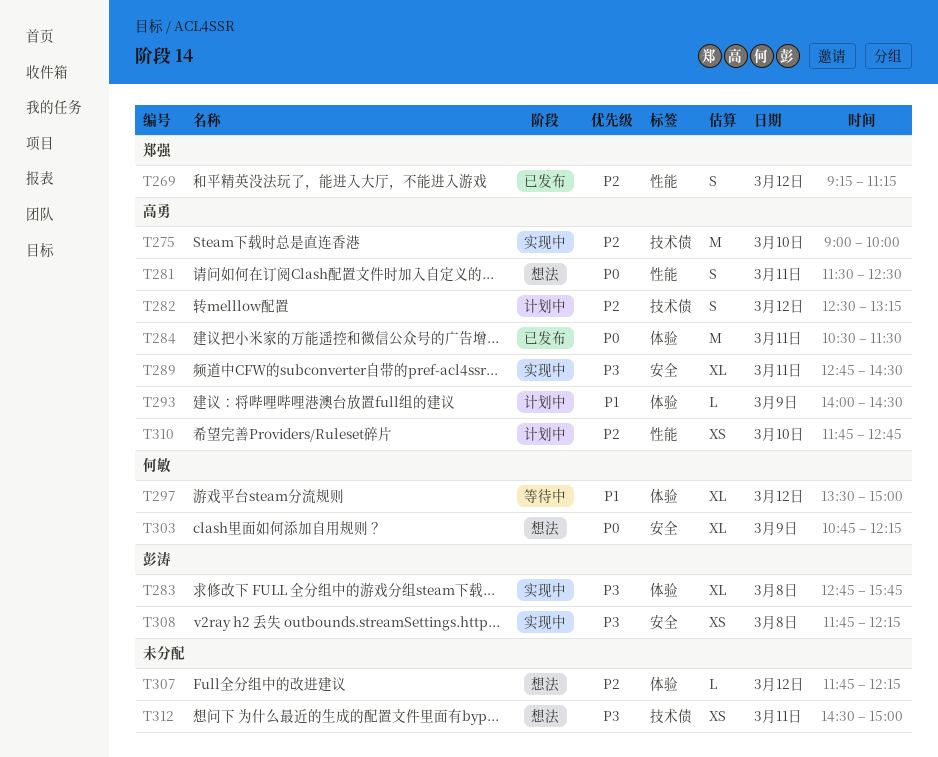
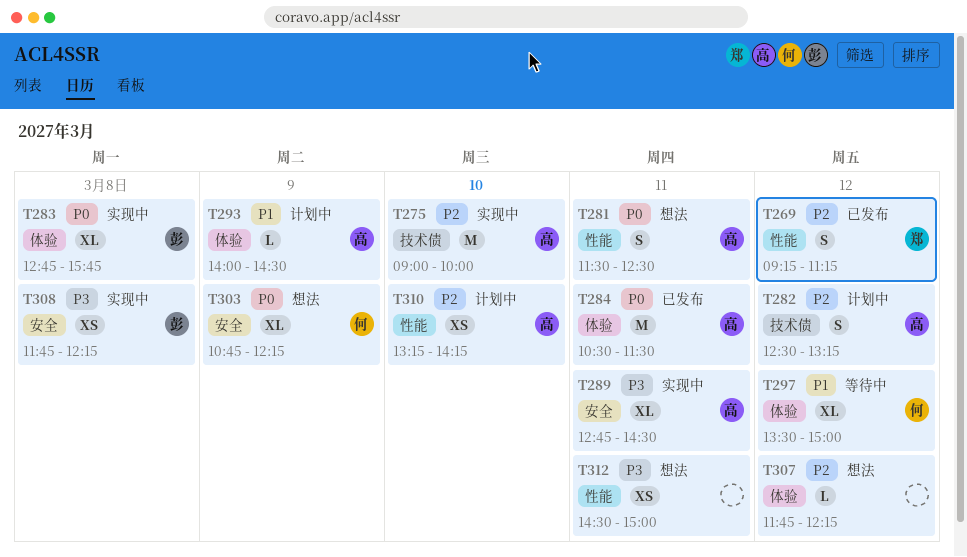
T283, priority: P3 -> P0
T310, begins: 11:45 -> 13:15
T310, ends: 12:45 -> 14:15
T312, label: 技术债 -> 性能

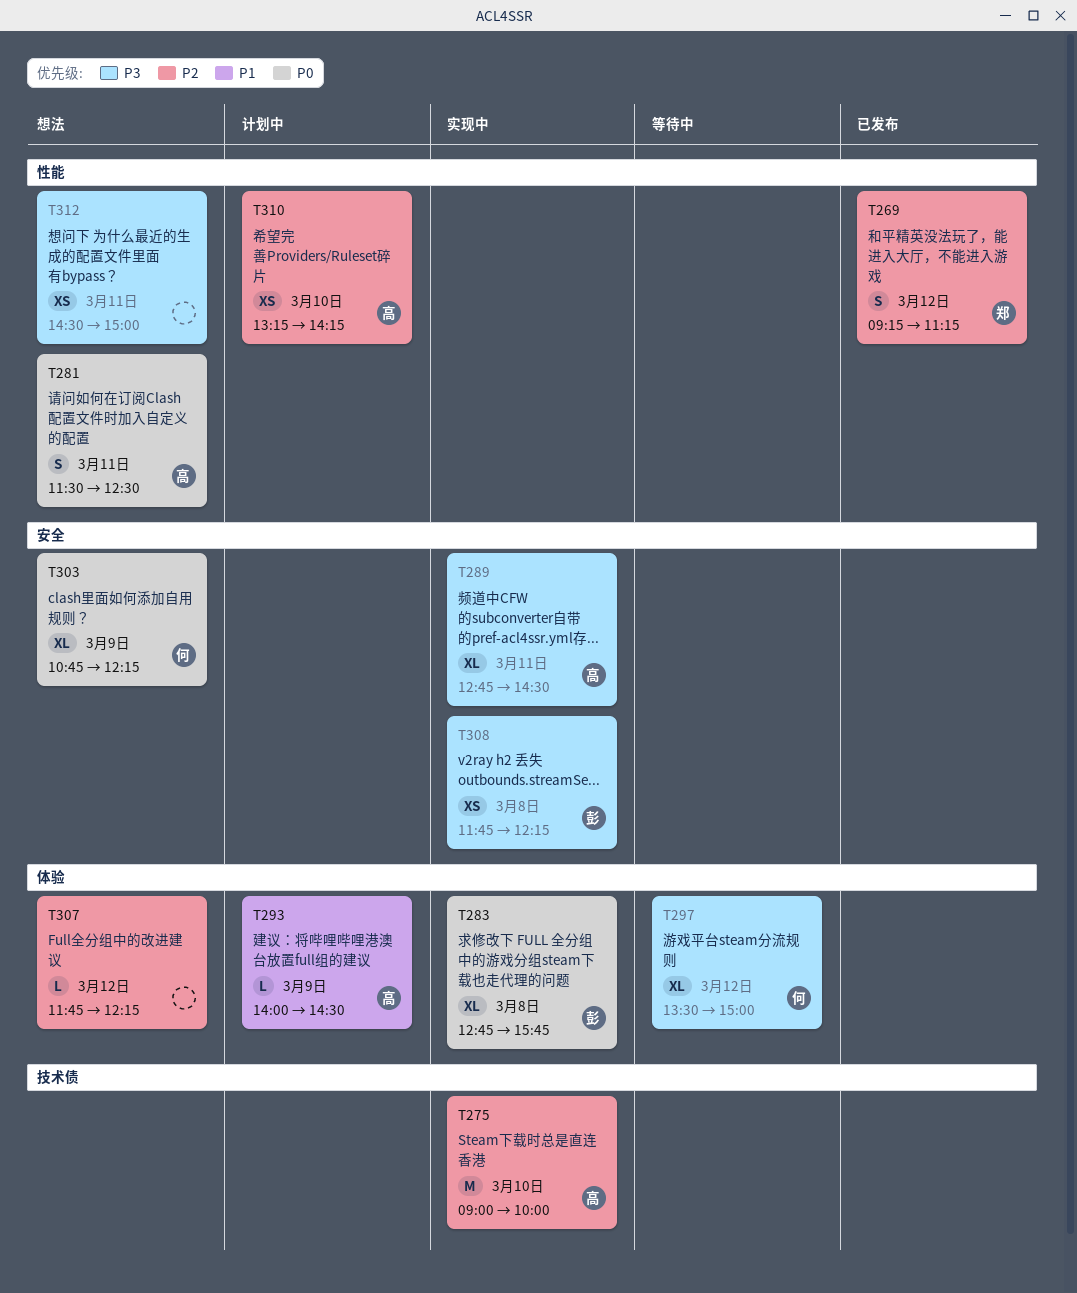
T282: present -> none
T284: present -> none
T297, priority: P1 -> P3

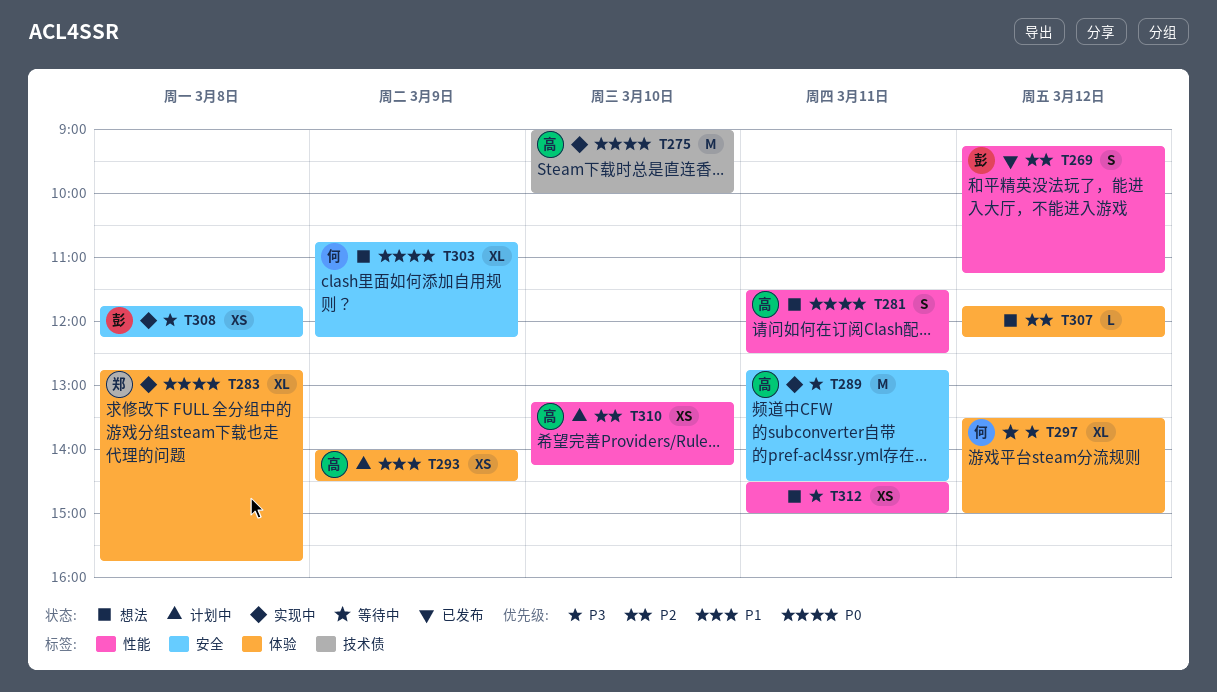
T269, owner: 郑 -> 彭
T275, priority: P2 -> P0
T283, owner: 彭 -> 郑
T289, estimate: XL -> M
T293, estimate: L -> XS

